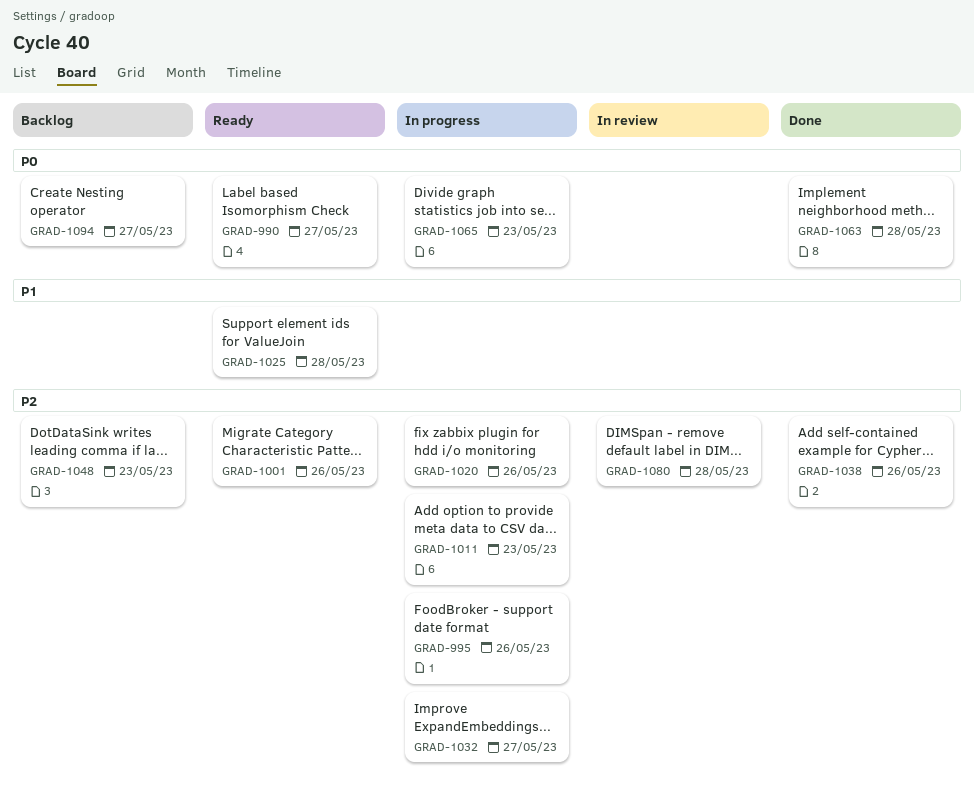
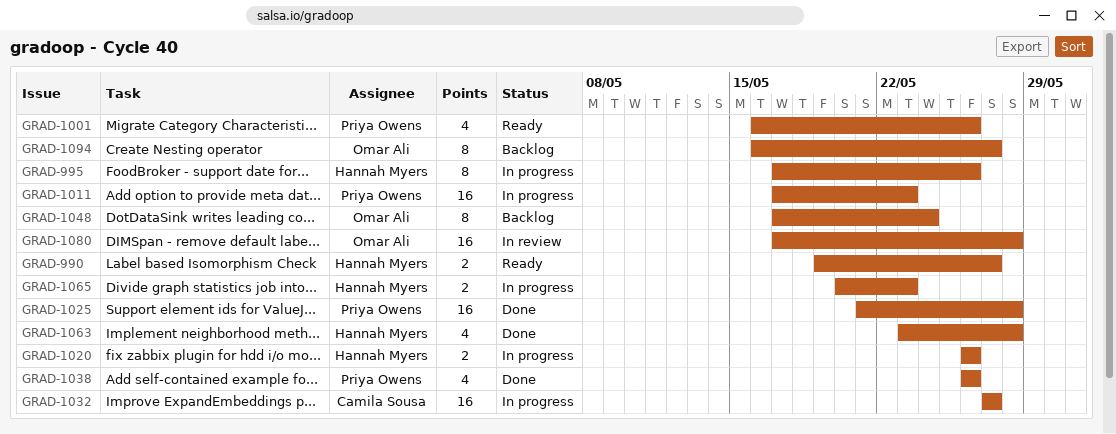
GRAD-1025, status: Ready -> Done
GRAD-1048, due: May 23 -> May 24

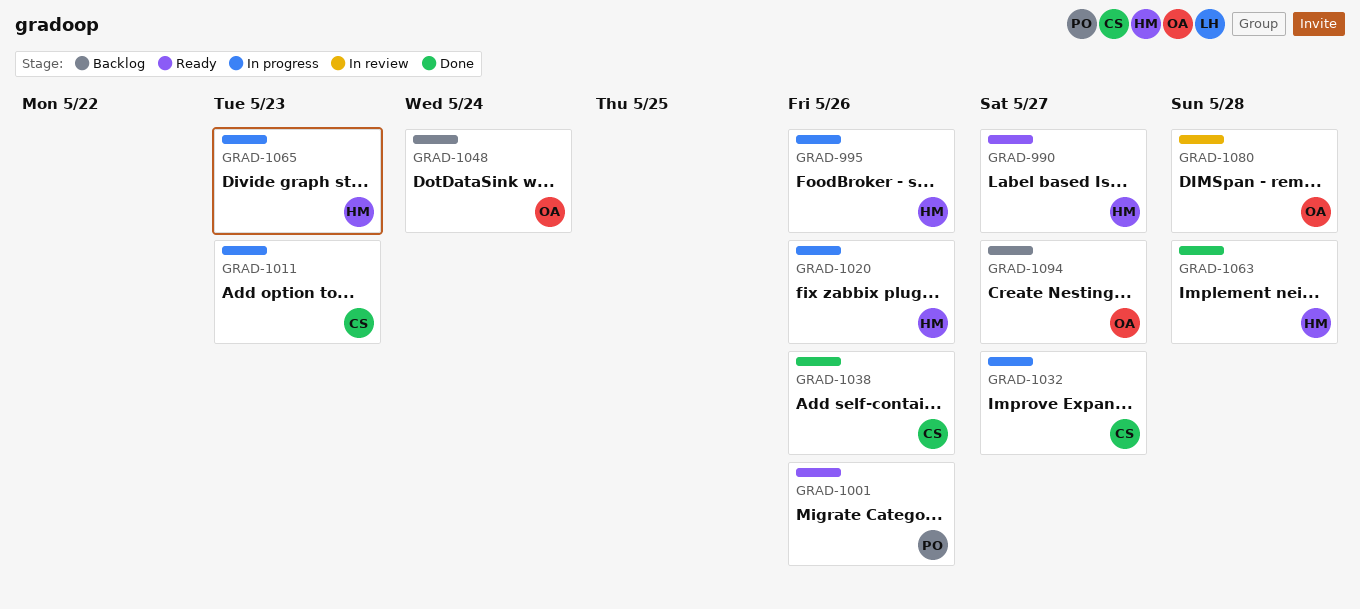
GRAD-1011, owner: Priya Owens -> Camila Sousa
GRAD-1025: present -> none
GRAD-1038, owner: Priya Owens -> Camila Sousa

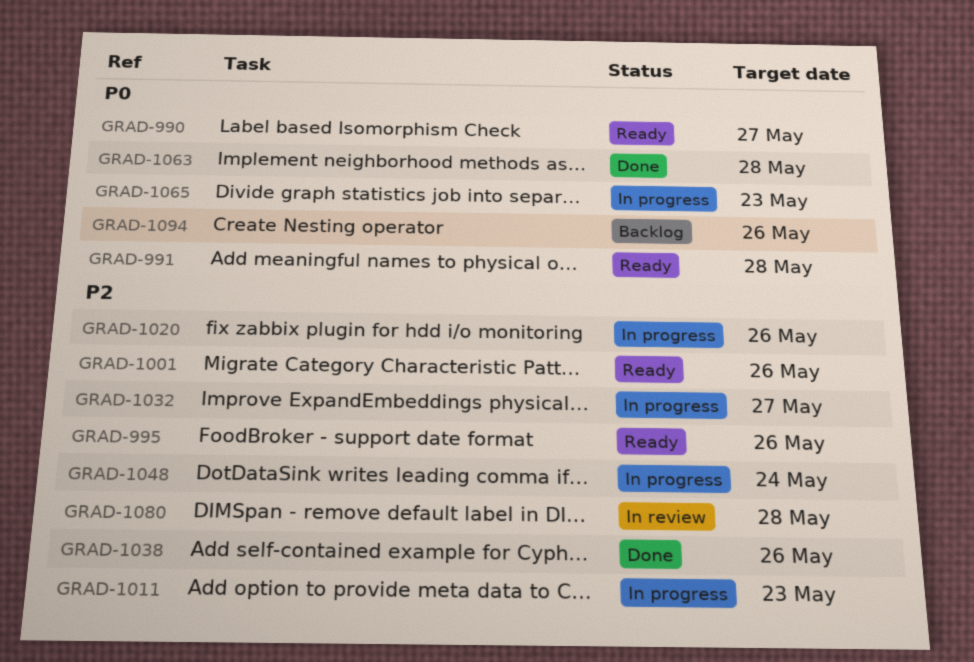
GRAD-991: none -> present
GRAD-995, status: In progress -> Ready
GRAD-1048, status: Backlog -> In progress
GRAD-1094, due: May 27 -> May 26

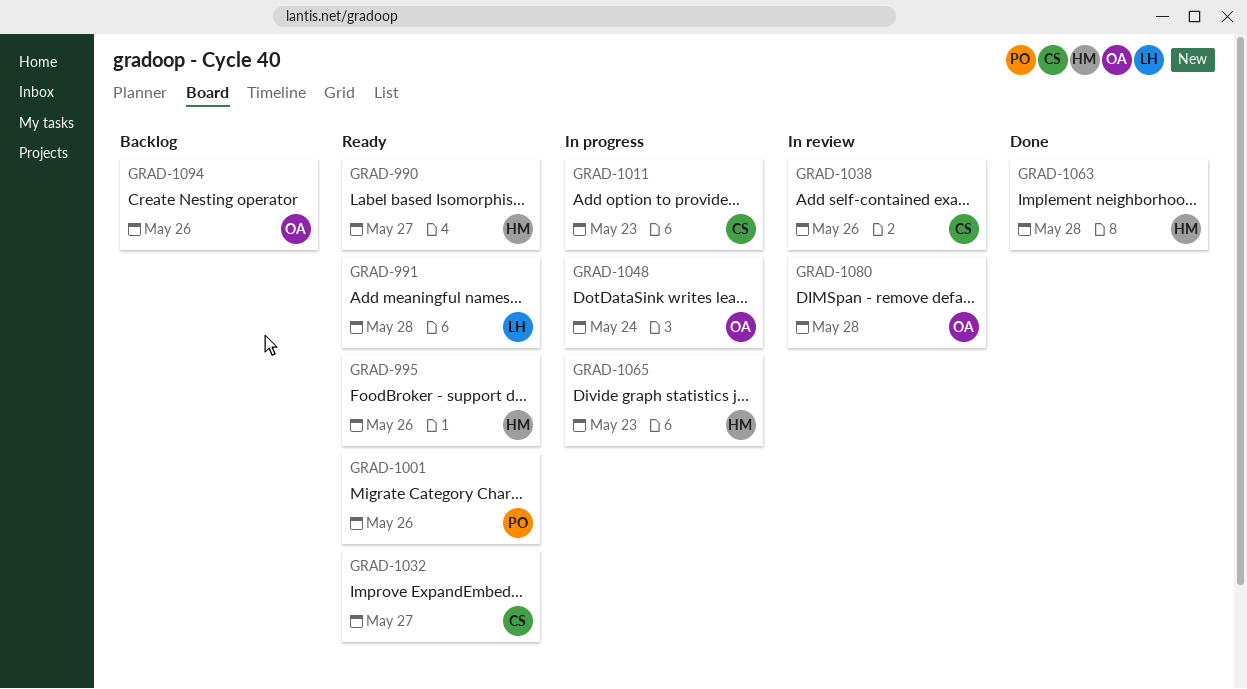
GRAD-1020: present -> none
GRAD-1032, status: In progress -> Ready
GRAD-1038, status: Done -> In review

